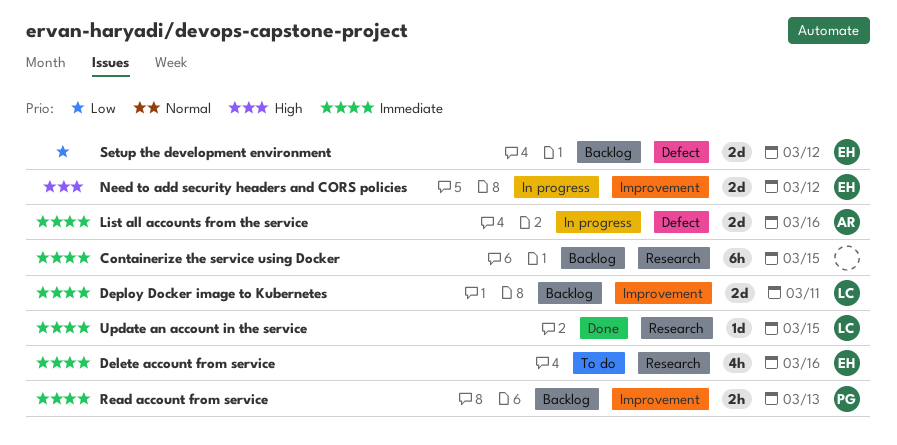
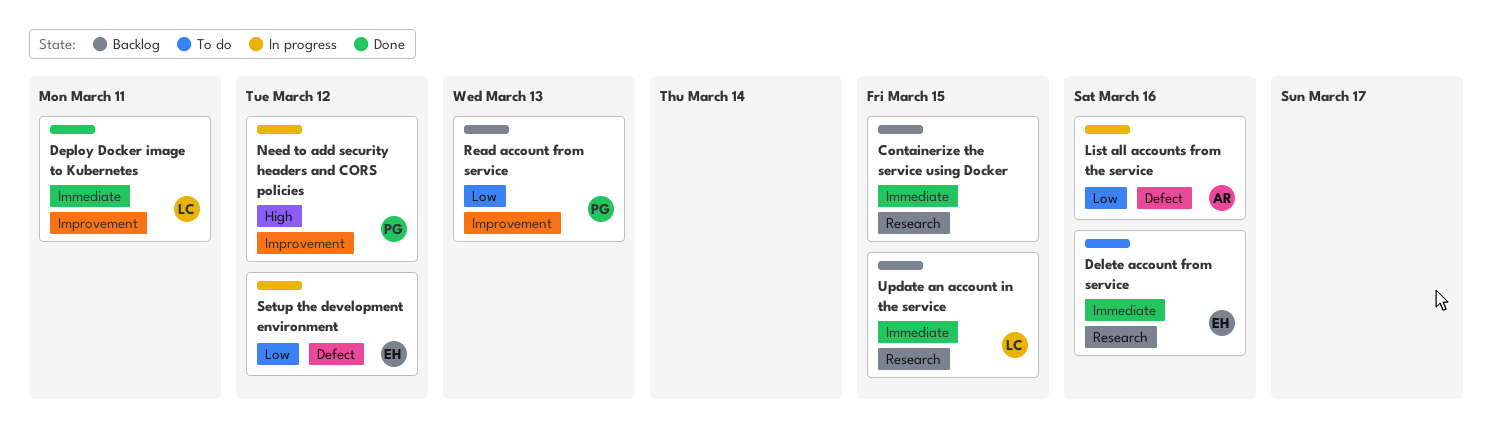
Deploy Docker image to Kubernetes, status: Backlog -> Done
List all accounts from the service, priority: Immediate -> Low
Need to add security headers and CORS policies, owner: EH -> PG
Read account from service, priority: Immediate -> Low
Setup the development environment, status: Backlog -> In progress
Update an account in the service, status: Done -> Backlog

